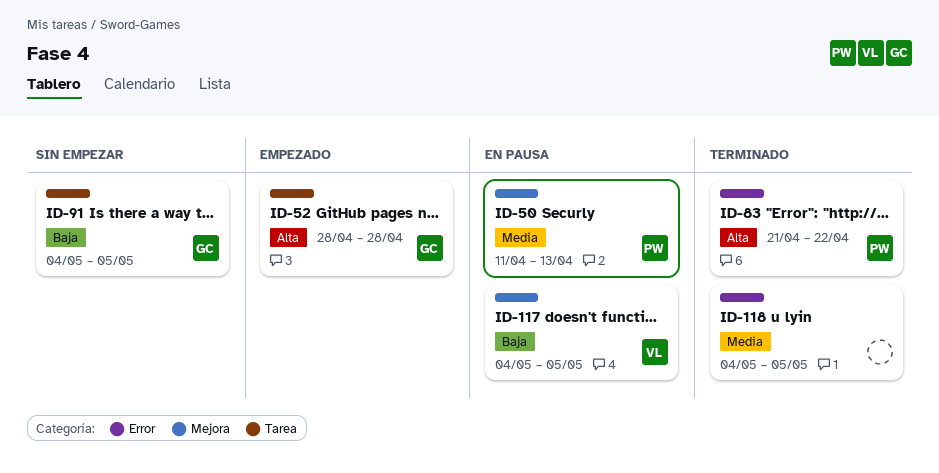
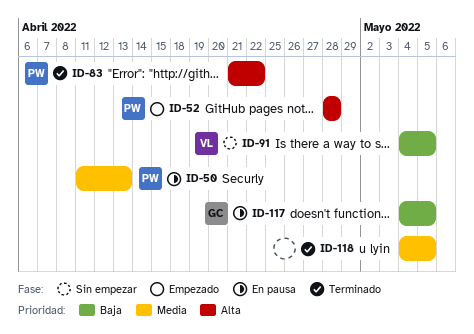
ID-52, owner: GC -> PW
ID-91, owner: GC -> VL
ID-117, owner: VL -> GC

